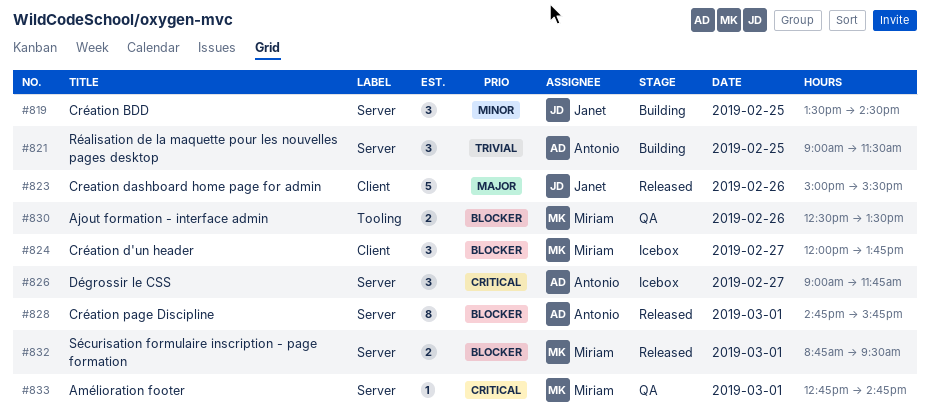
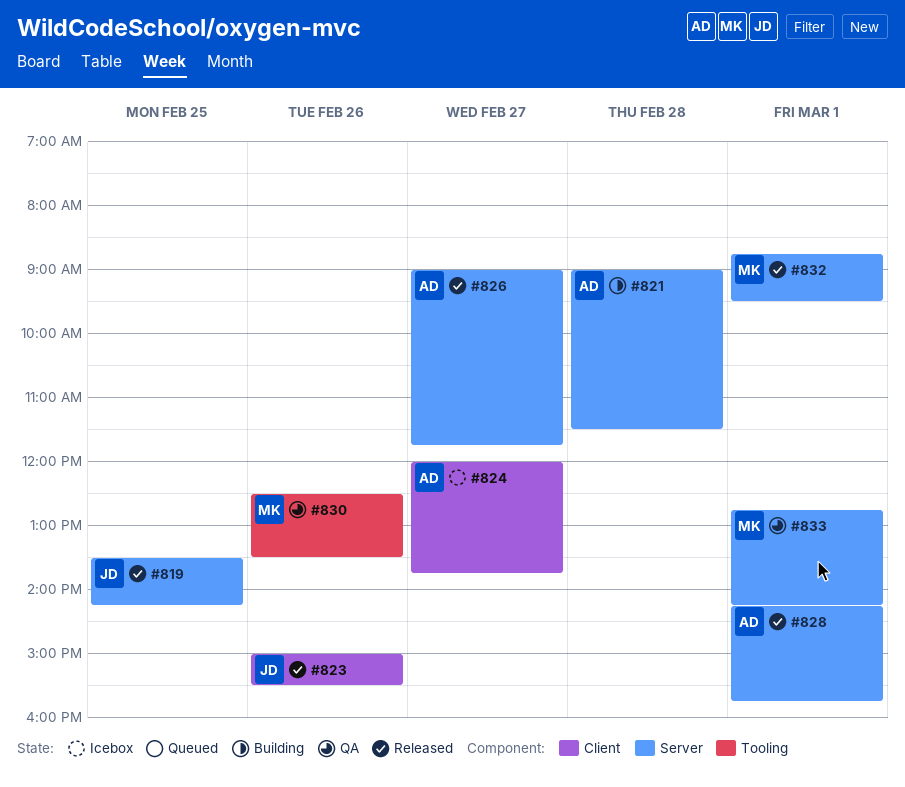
#819, status: Building -> Released
#819, ends: 14:30 -> 14:15
#821, day: Feb 25 -> Feb 28
#824, owner: Miriam -> Antonio
#826, status: Icebox -> Released
#828, begins: 14:45 -> 14:15
#833, ends: 14:45 -> 14:15

